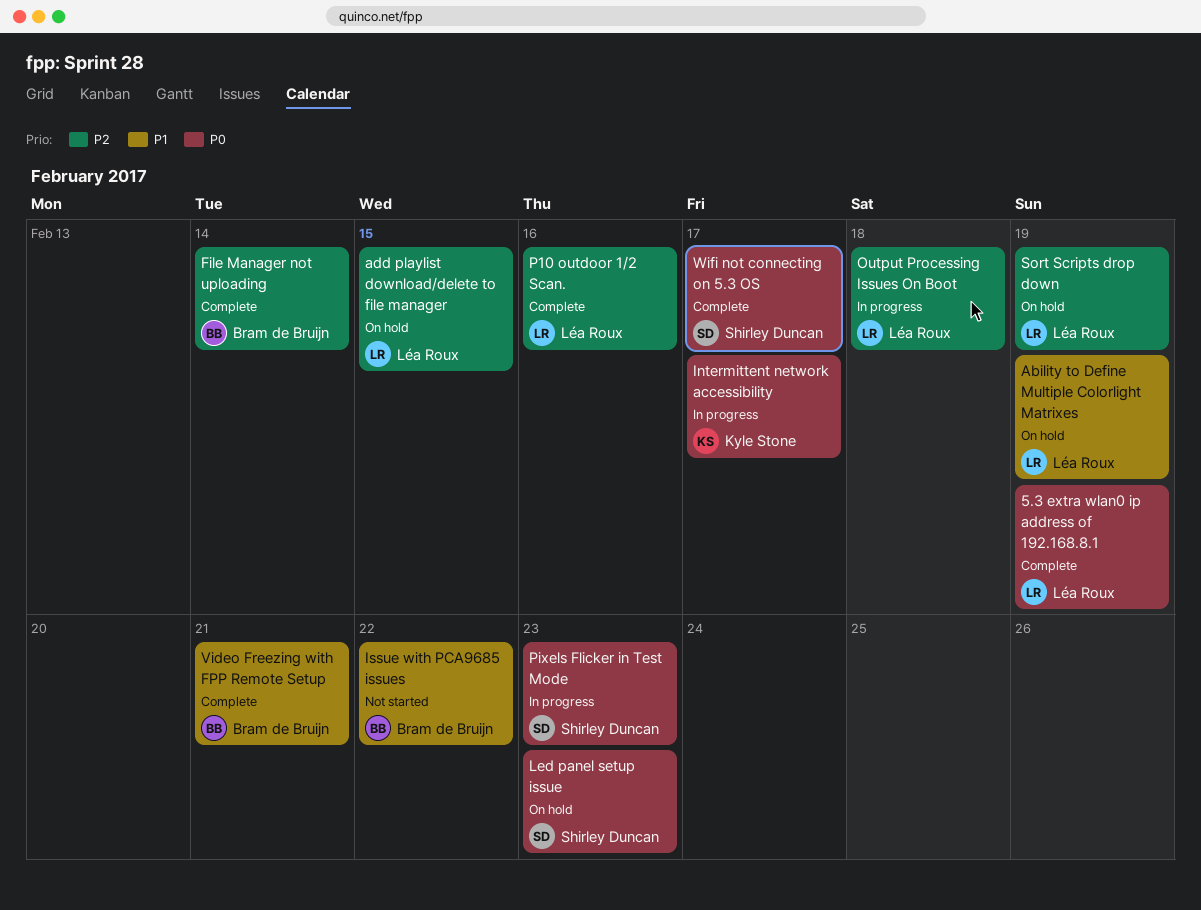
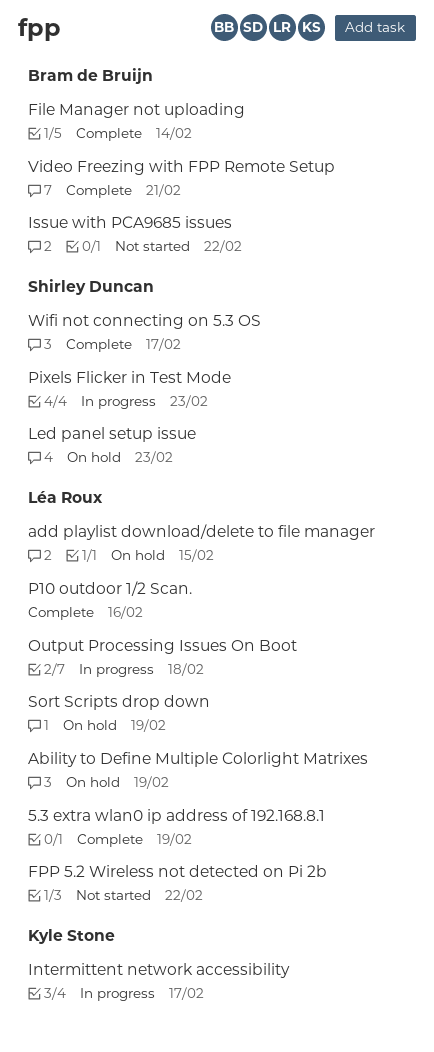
FPP 5.2 Wireless not detected on Pi 2b: none -> present

